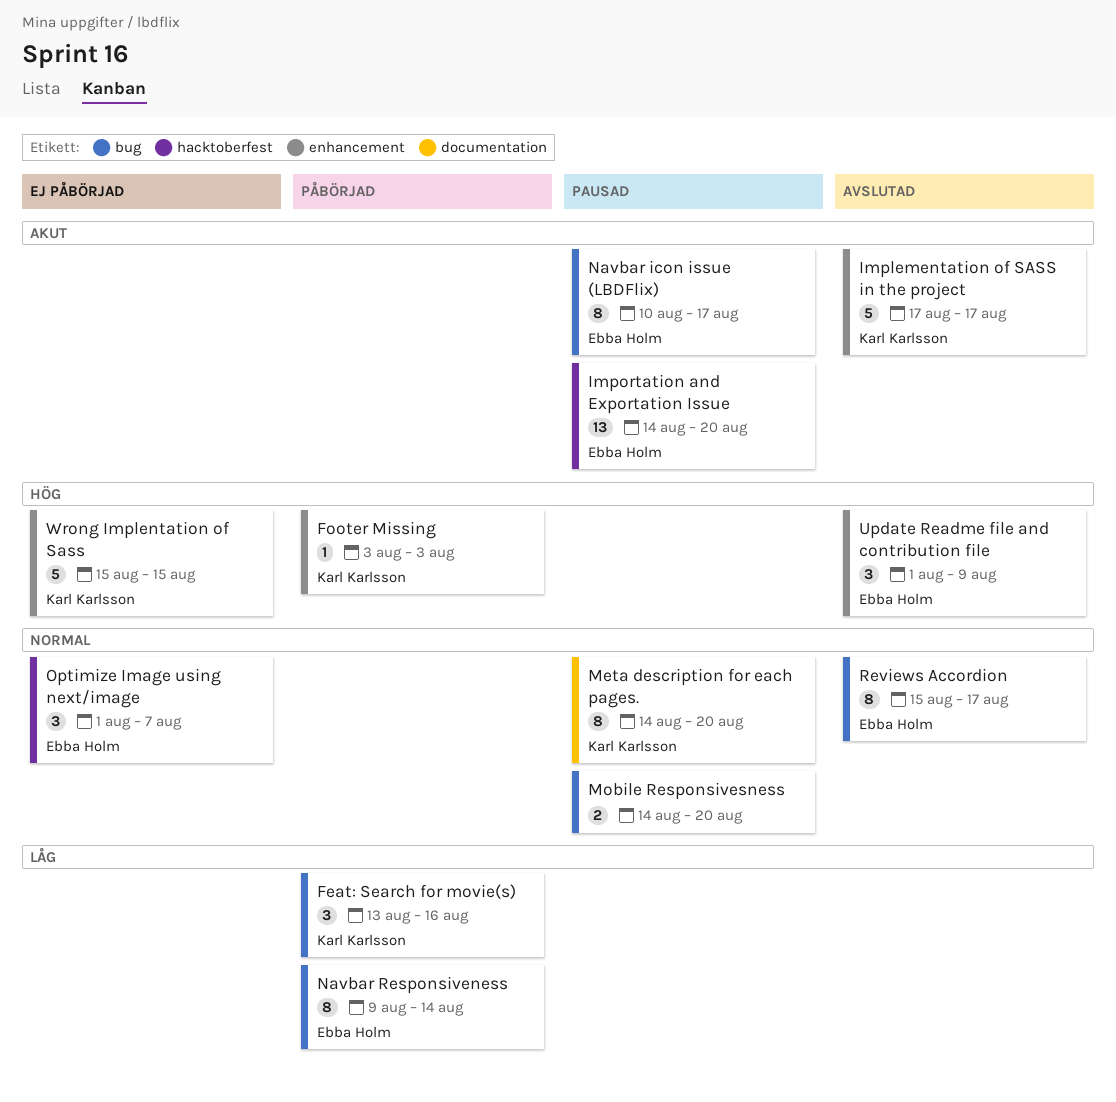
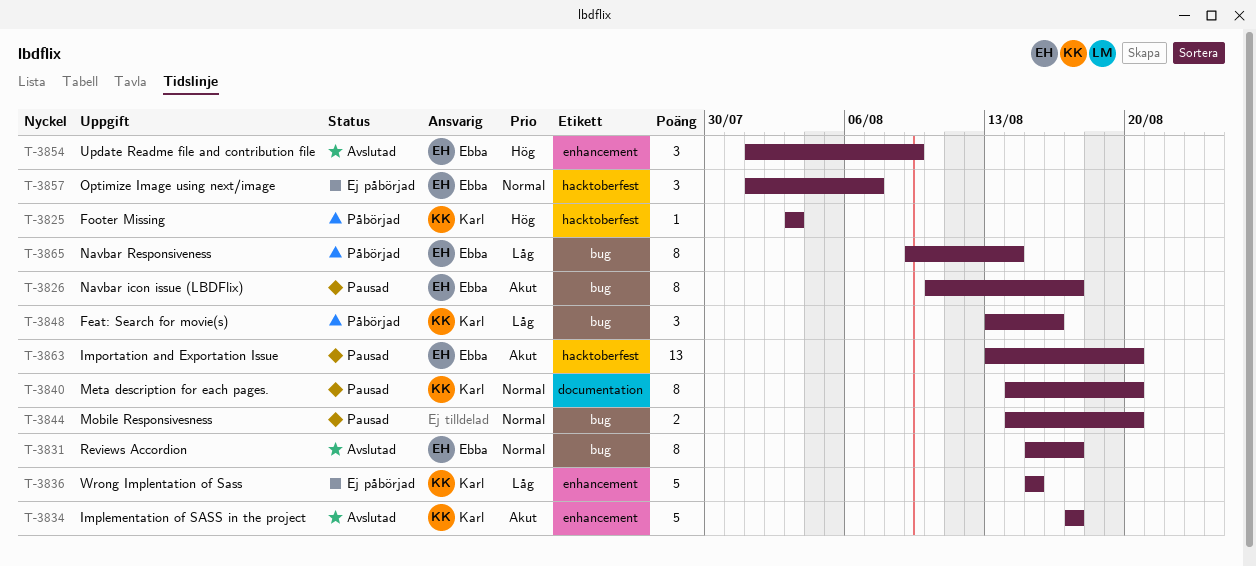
Footer Missing, label: enhancement -> hacktoberfest
Importation and Exportation Issue, start: Aug 14 -> Aug 13
Wrong Implentation of Sass, priority: Hög -> Låg

